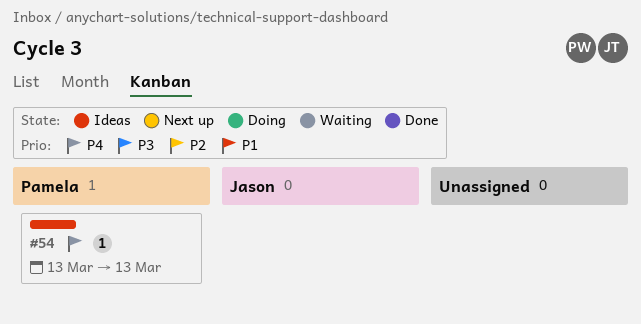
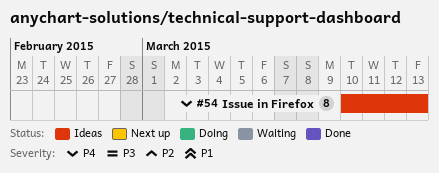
#54, estimate: 1 -> 8
#54, start: Mar 13 -> Mar 10

